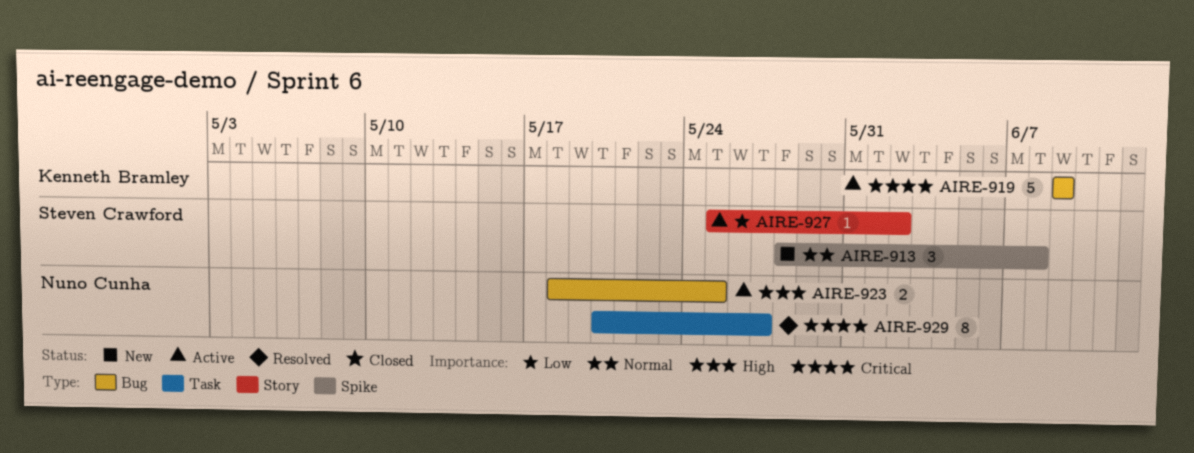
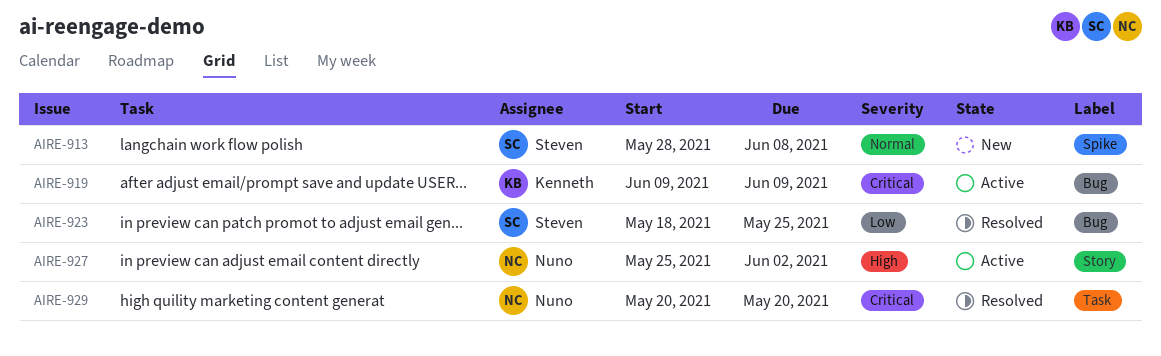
AIRE-923, status: Active -> Resolved
AIRE-923, owner: Nuno Cunha -> Steven Crawford
AIRE-923, priority: High -> Low
AIRE-927, owner: Steven Crawford -> Nuno Cunha
AIRE-927, priority: Low -> High
AIRE-929, due: May 27 -> May 20

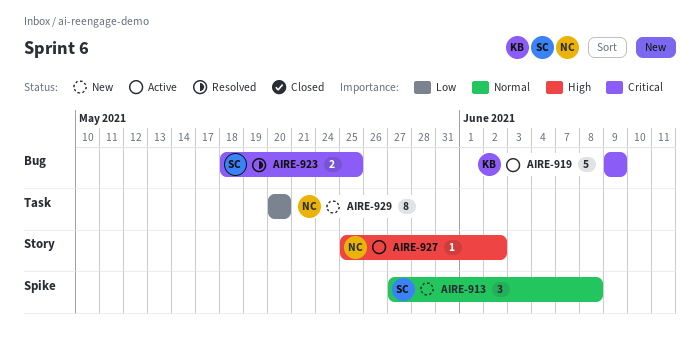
AIRE-913, start: May 28 -> May 27
AIRE-923, priority: Low -> Critical
AIRE-929, status: Resolved -> New
AIRE-929, priority: Critical -> Low

